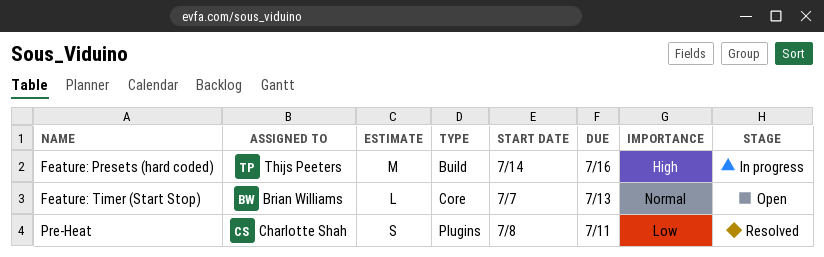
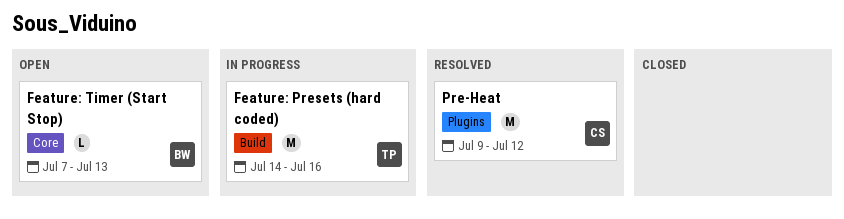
Pre-Heat, estimate: S -> M
Pre-Heat, start: Jul 8 -> Jul 9
Pre-Heat, due: Jul 11 -> Jul 12

